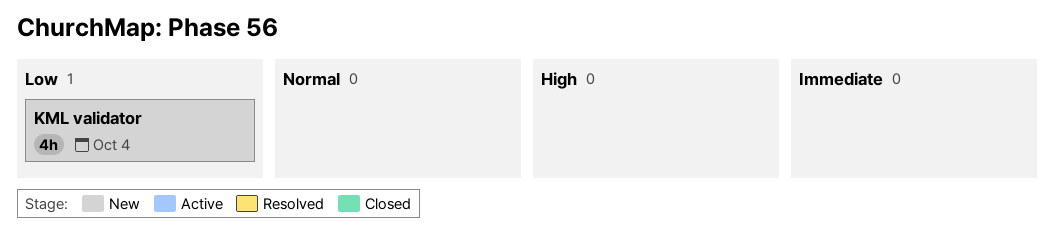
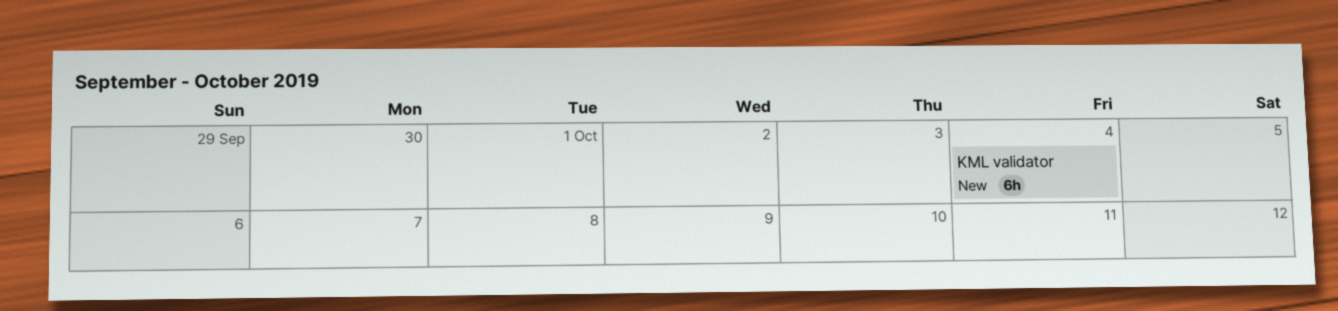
KML validator, estimate: 4h -> 6h

